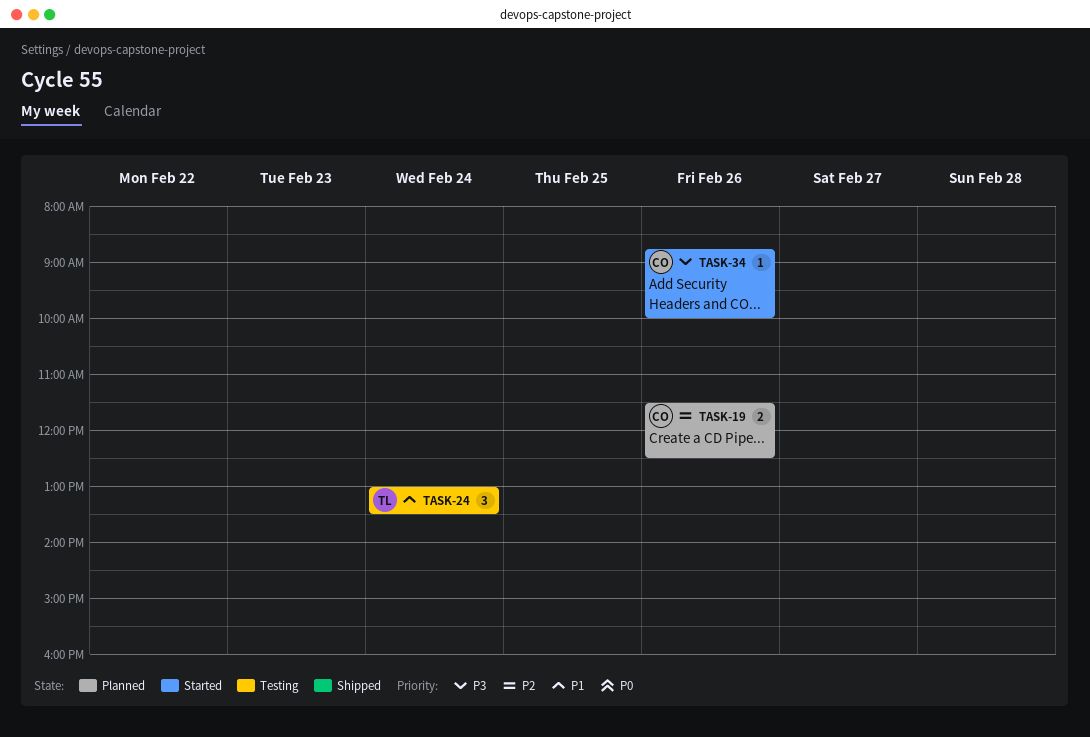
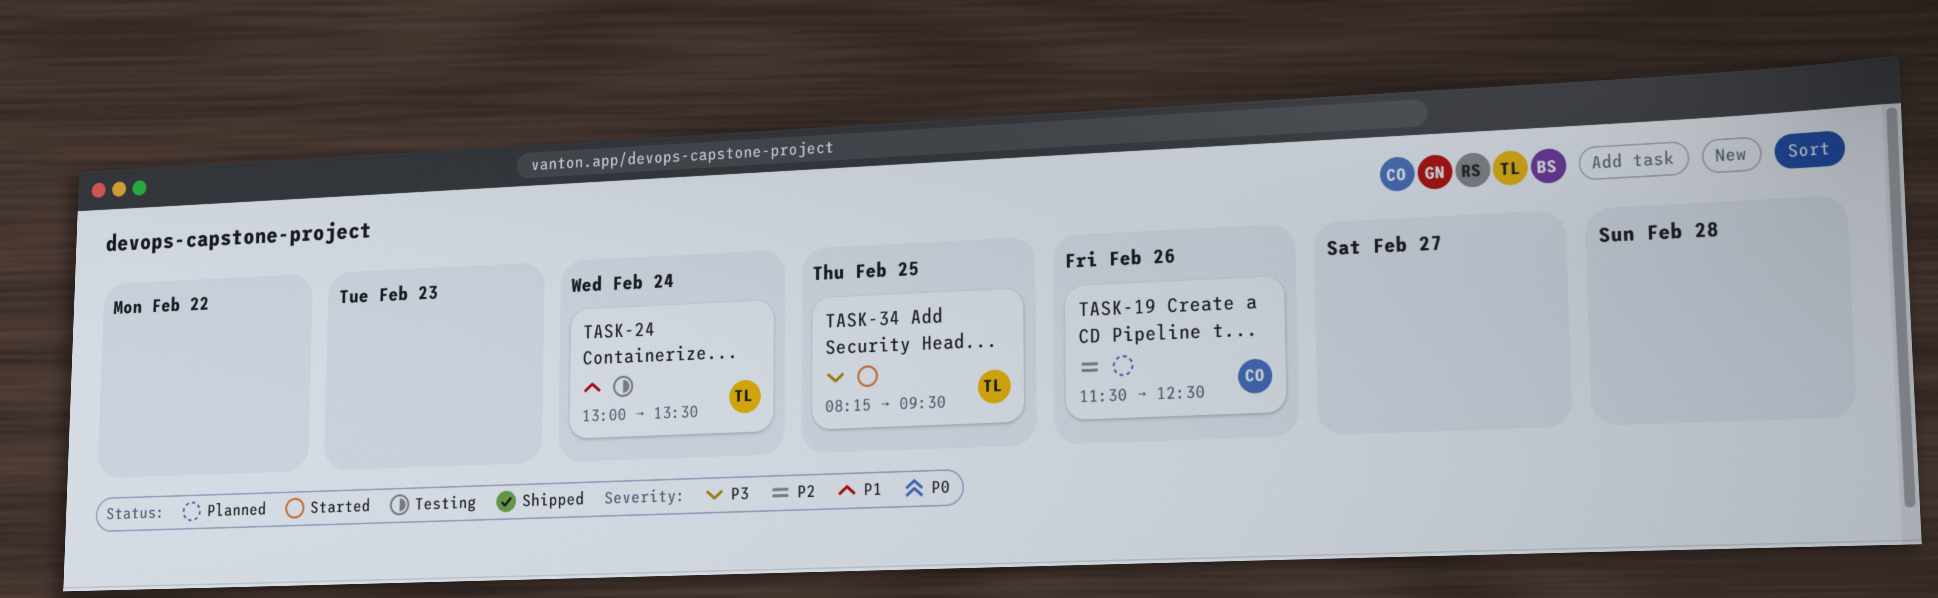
TASK-34, owner: CO -> TL
TASK-34, day: Feb 26 -> Feb 25
TASK-34, begins: 08:45 -> 08:15
TASK-34, ends: 10:00 -> 09:30

